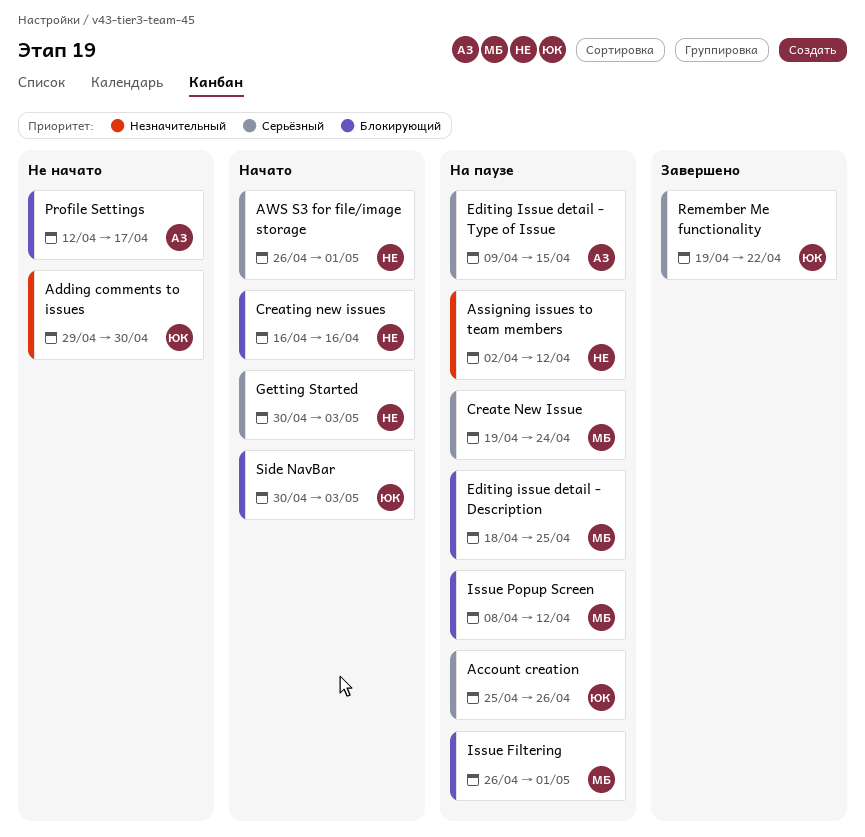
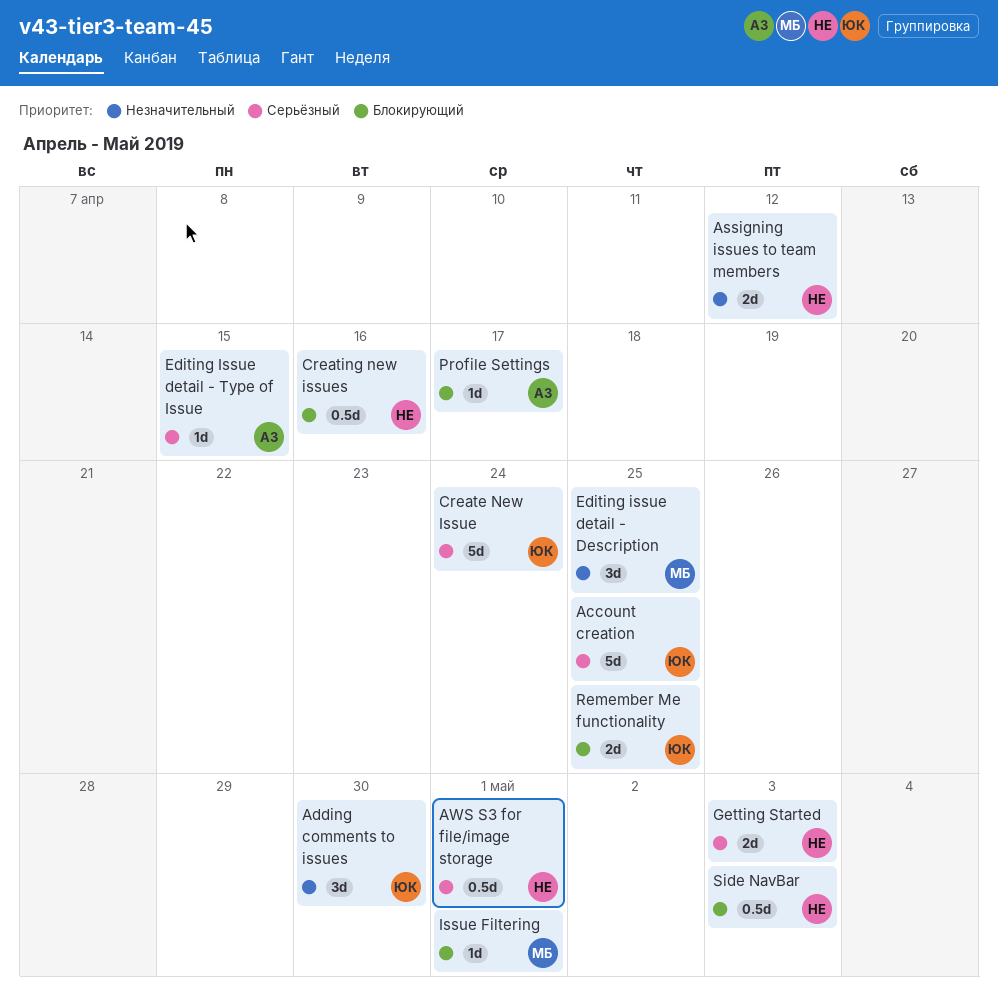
Account creation, due: Apr 26 -> Apr 25
Create New Issue, owner: МБ -> ЮК
Editing issue detail - Description, priority: Блокирующий -> Незначительный
Issue Popup Screen: present -> none
Remember Me functionality, priority: Серьёзный -> Блокирующий
Remember Me functionality, due: Apr 22 -> Apr 25
Side NavBar, owner: ЮК -> НЕ

